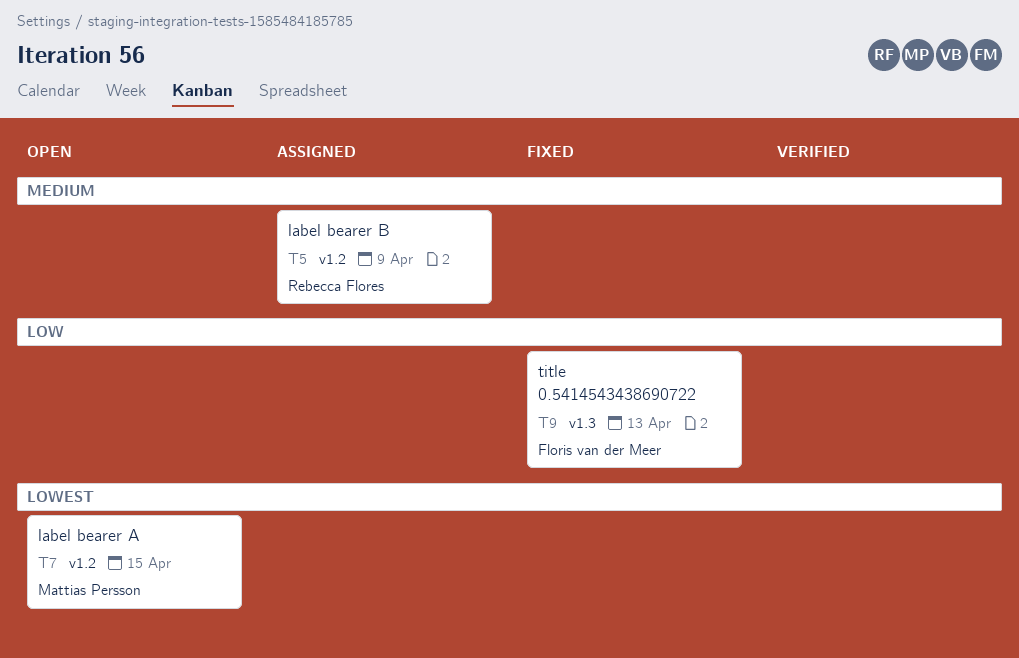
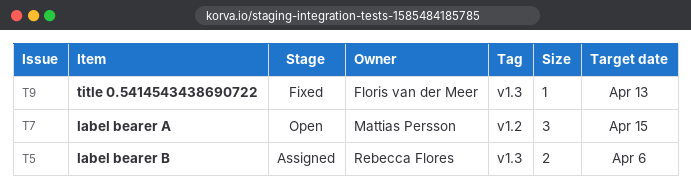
T5, label: v1.2 -> v1.3
T5, due: Apr 9 -> Apr 6

